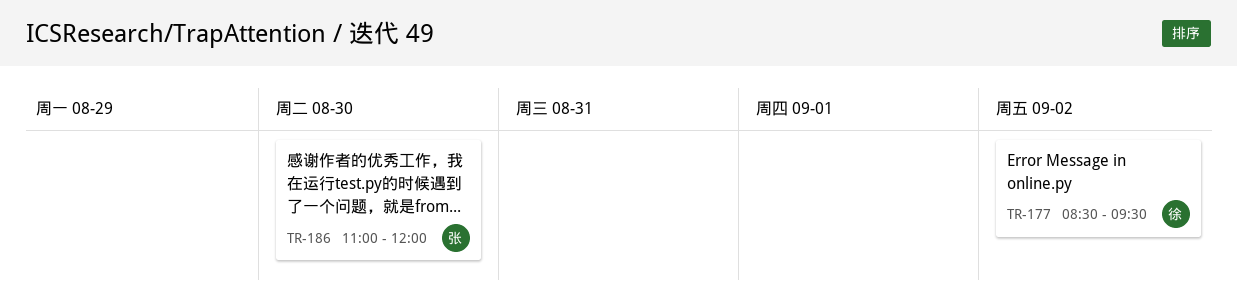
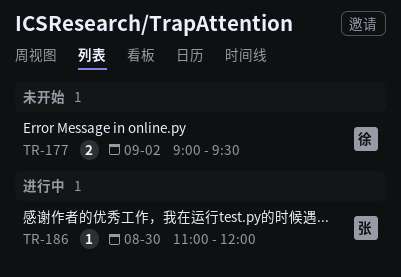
TR-177, begins: 08:30 -> 09:00

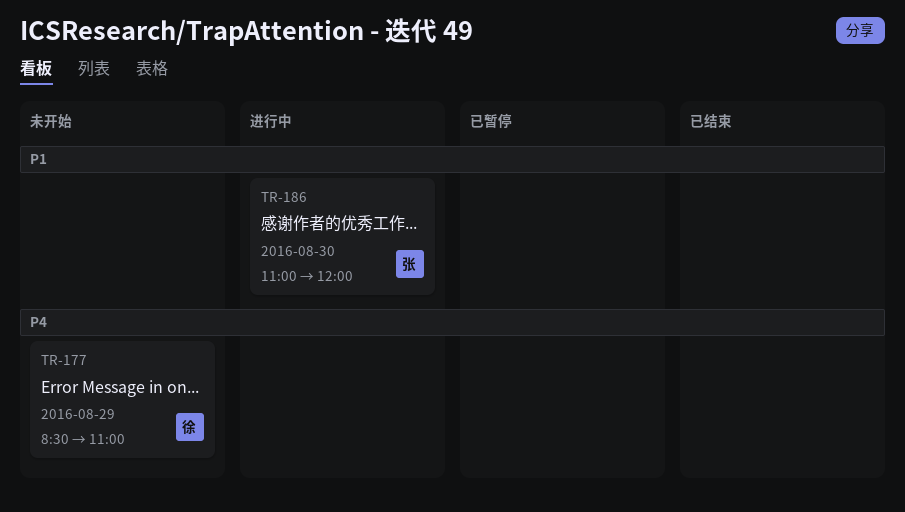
TR-177, day: Sep 2 -> Aug 29
TR-177, begins: 09:00 -> 08:30
TR-177, ends: 09:30 -> 11:00

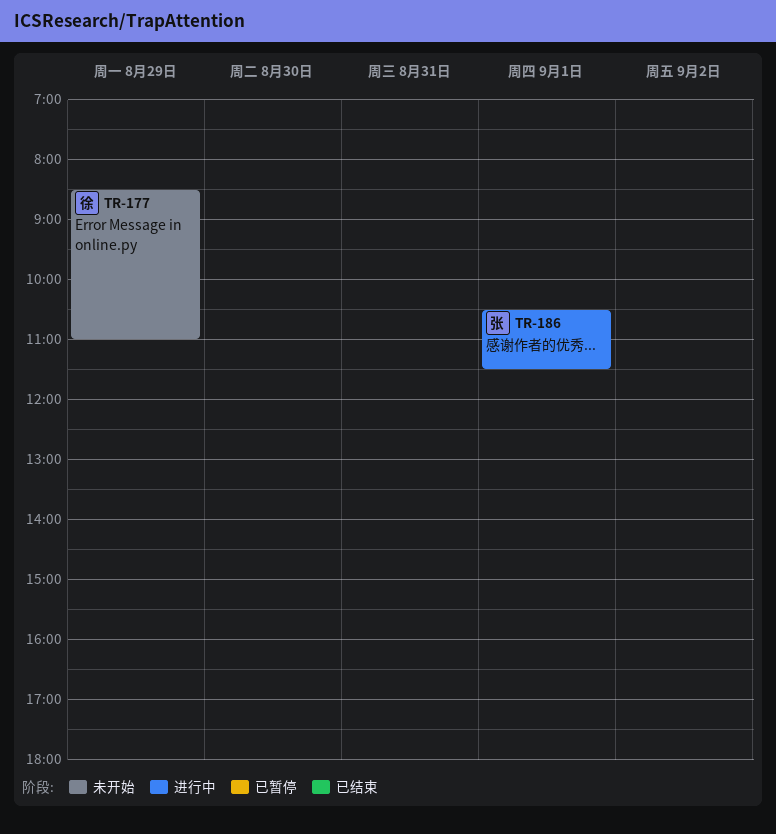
TR-186, day: Aug 30 -> Sep 1
TR-186, begins: 11:00 -> 10:30
TR-186, ends: 12:00 -> 11:30

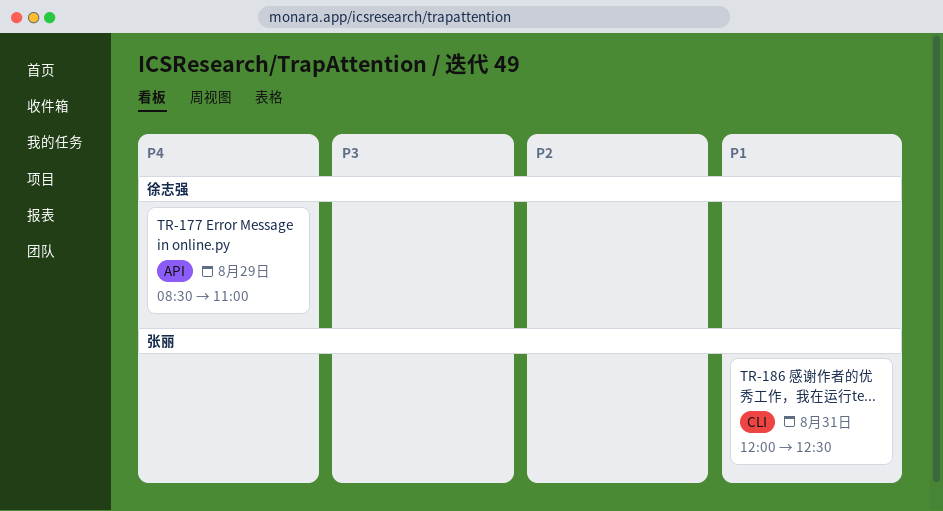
TR-186, day: Sep 1 -> Aug 31
TR-186, begins: 10:30 -> 12:00
TR-186, ends: 11:30 -> 12:30

